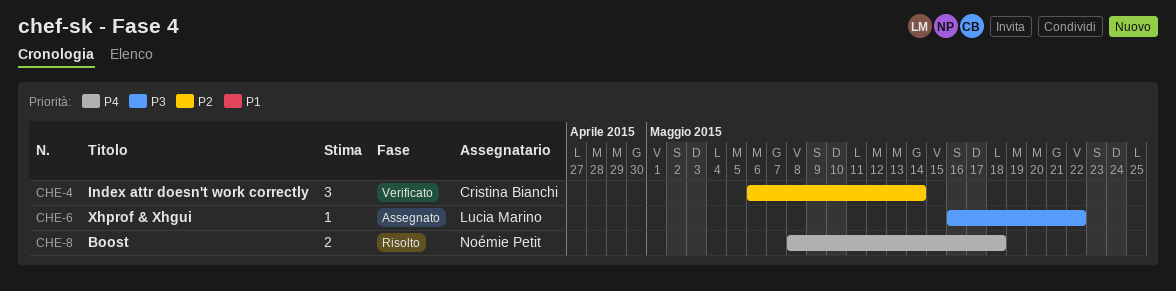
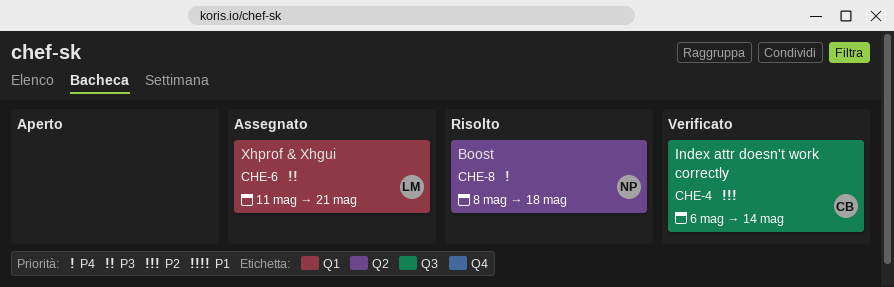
CHE-6, start: May 16 -> May 11
CHE-6, due: May 22 -> May 21

